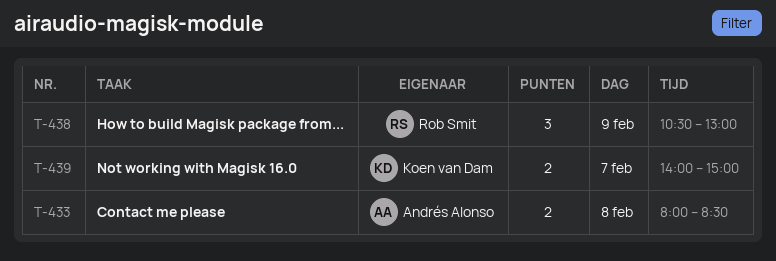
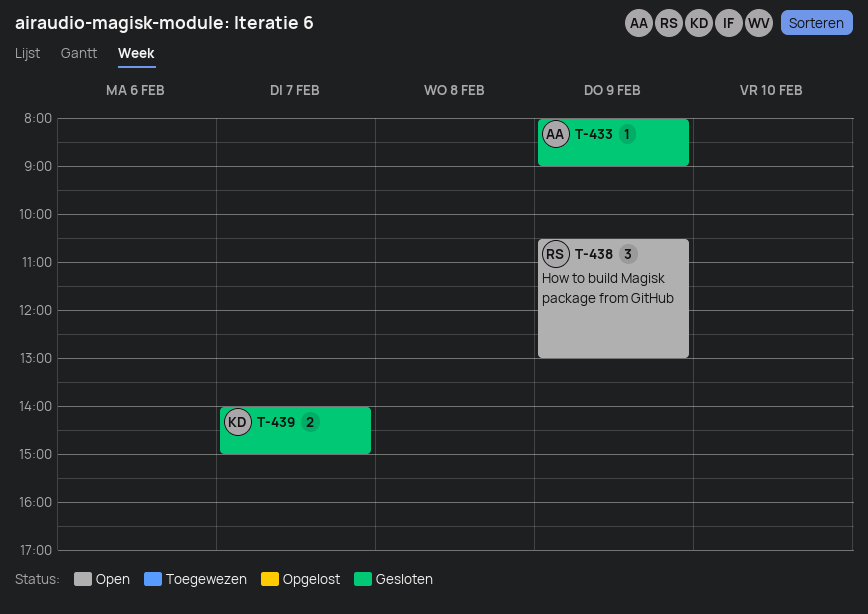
T-433, estimate: 2 -> 1
T-433, day: Feb 8 -> Feb 9
T-433, ends: 08:30 -> 09:00

